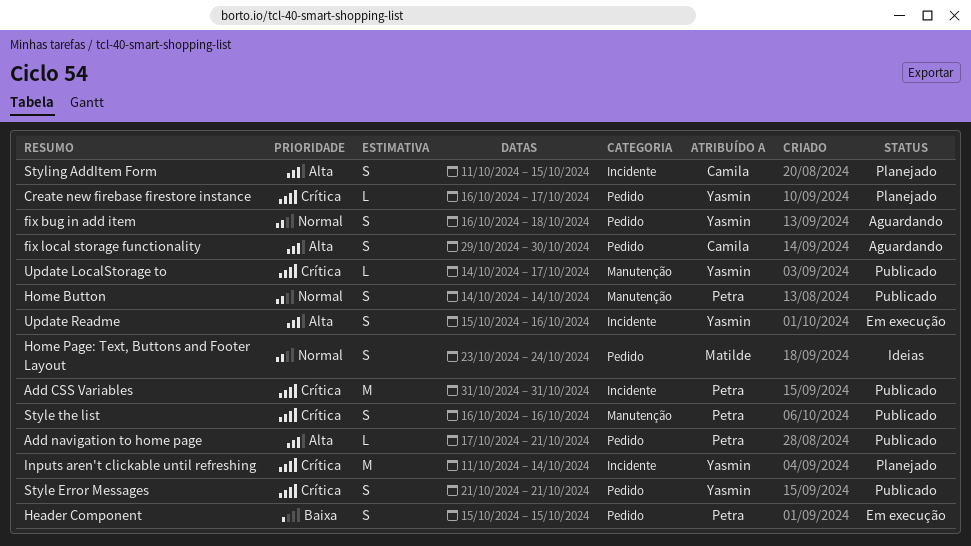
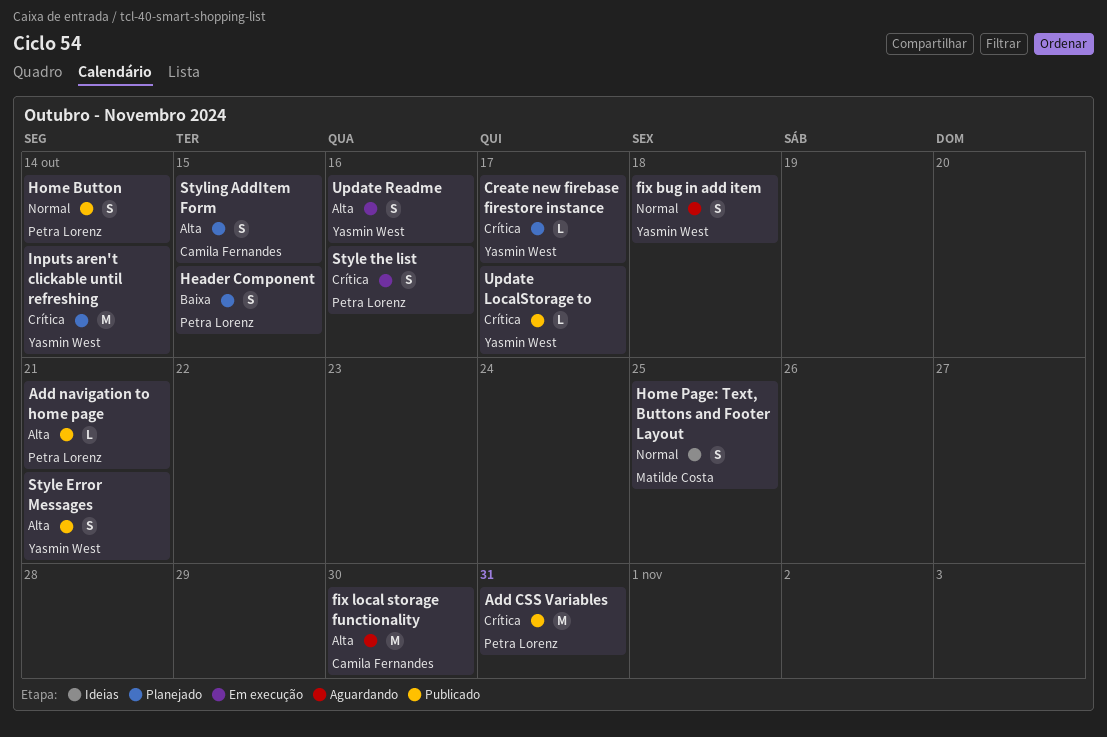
fix local storage functionality, estimate: S -> M
Header Component, status: Em execução -> Planejado
Home Page: Text, Buttons and Footer Layout, due: Oct 24 -> Oct 25
Style Error Messages, priority: Crítica -> Alta
Style the list, status: Publicado -> Em execução

